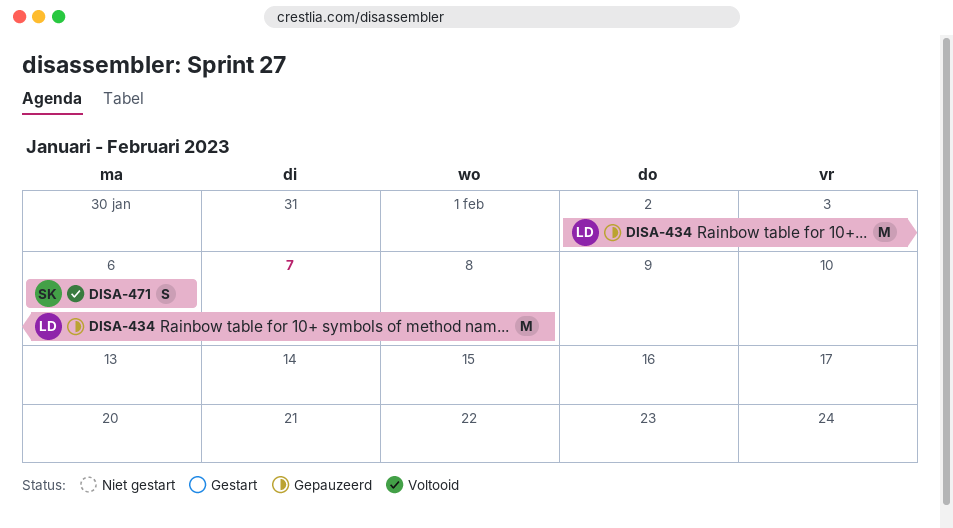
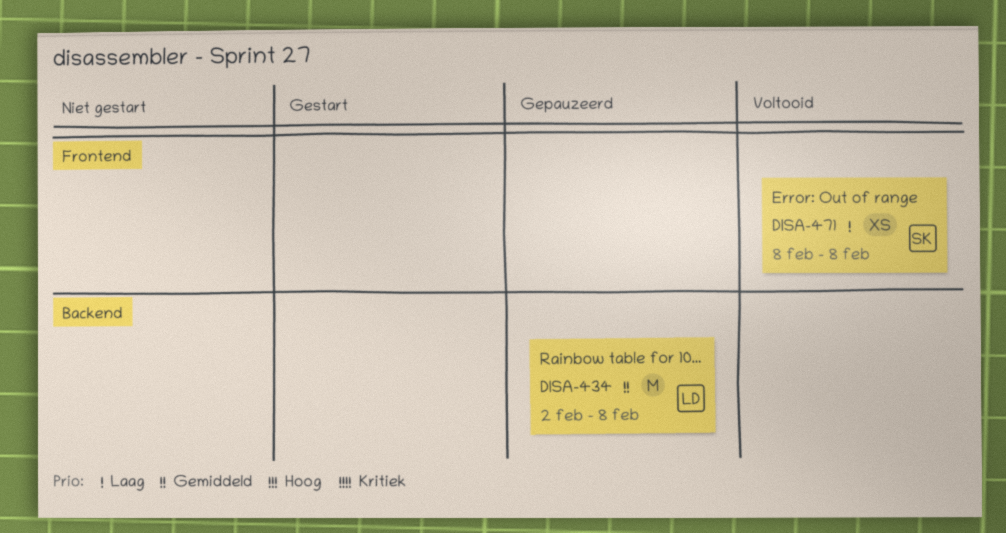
DISA-471, estimate: S -> XS
DISA-471, start: Feb 6 -> Feb 8
DISA-471, due: Feb 6 -> Feb 8

